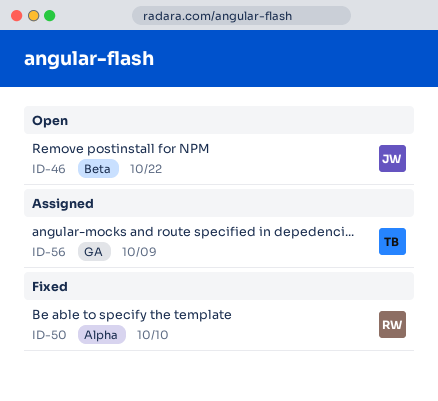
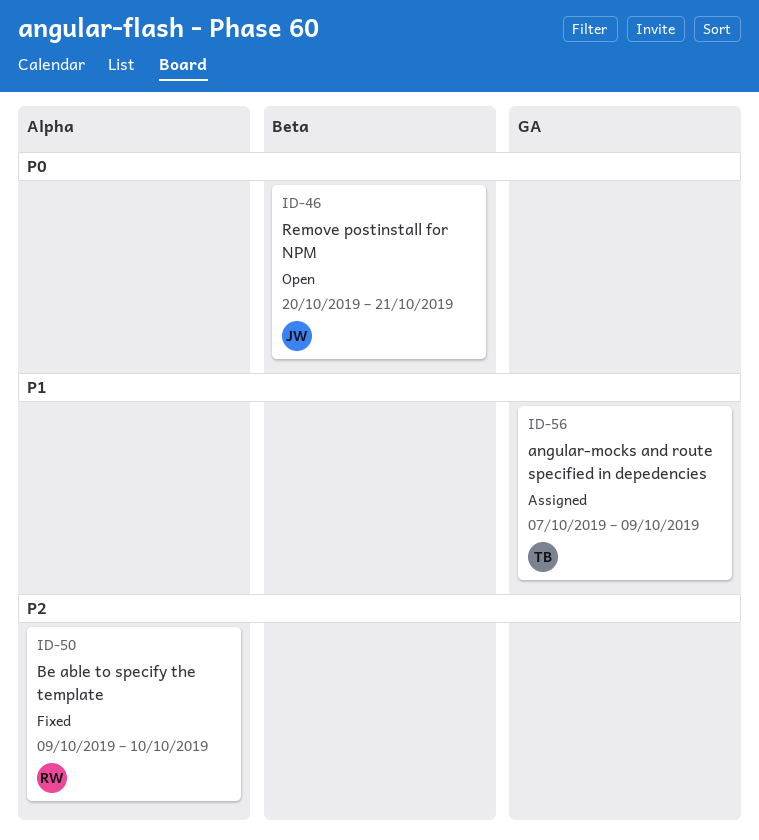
ID-46, due: Oct 22 -> Oct 21

